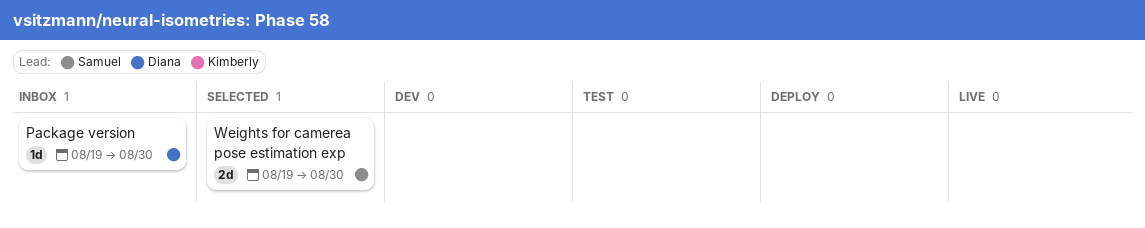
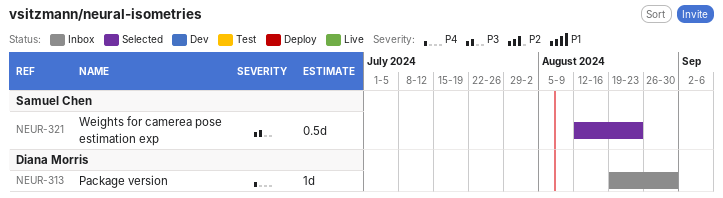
Weights for camerea pose estimation exp, estimate: 2d -> 0.5d
Weights for camerea pose estimation exp, start: Aug 19 -> Aug 12
Weights for camerea pose estimation exp, due: Aug 30 -> Aug 23

